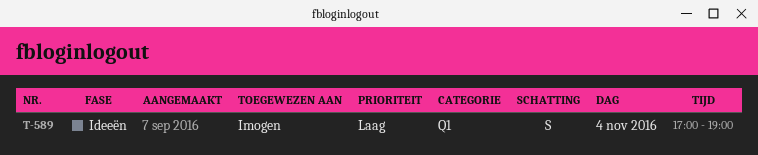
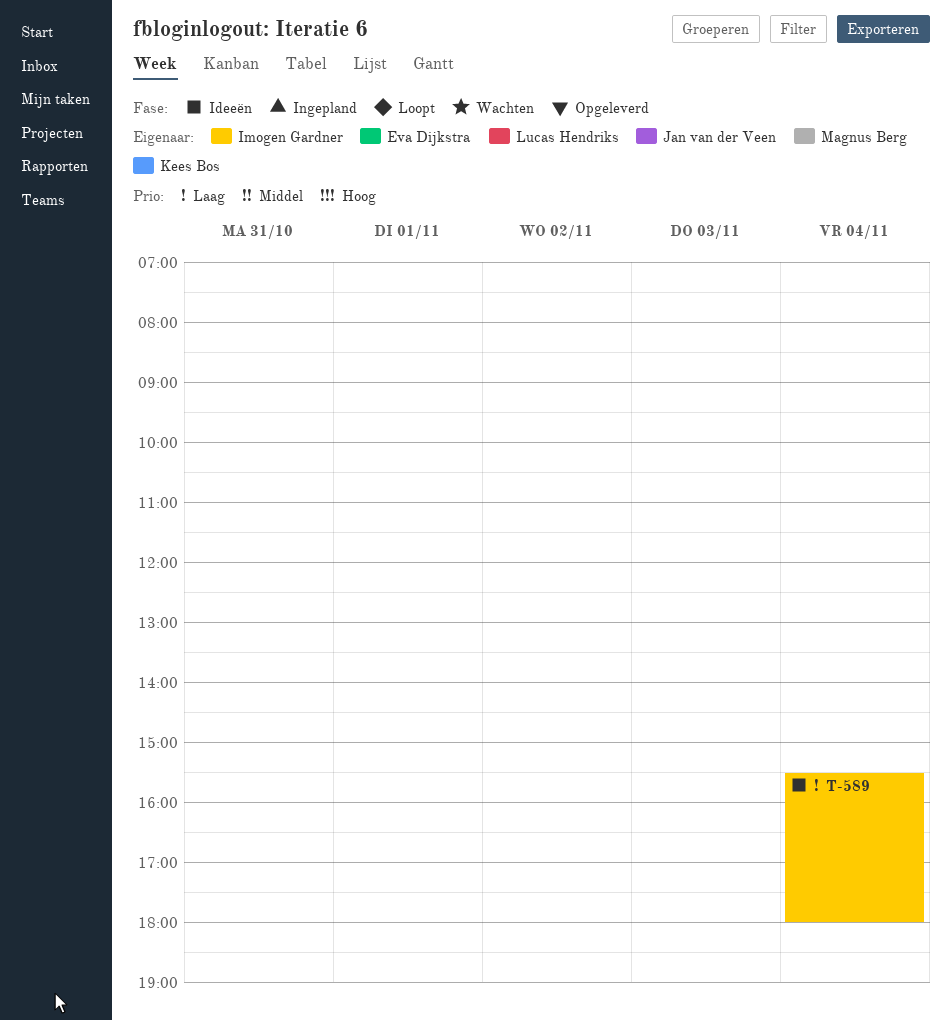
T-589, begins: 17:00 -> 15:30
T-589, ends: 19:00 -> 18:00

